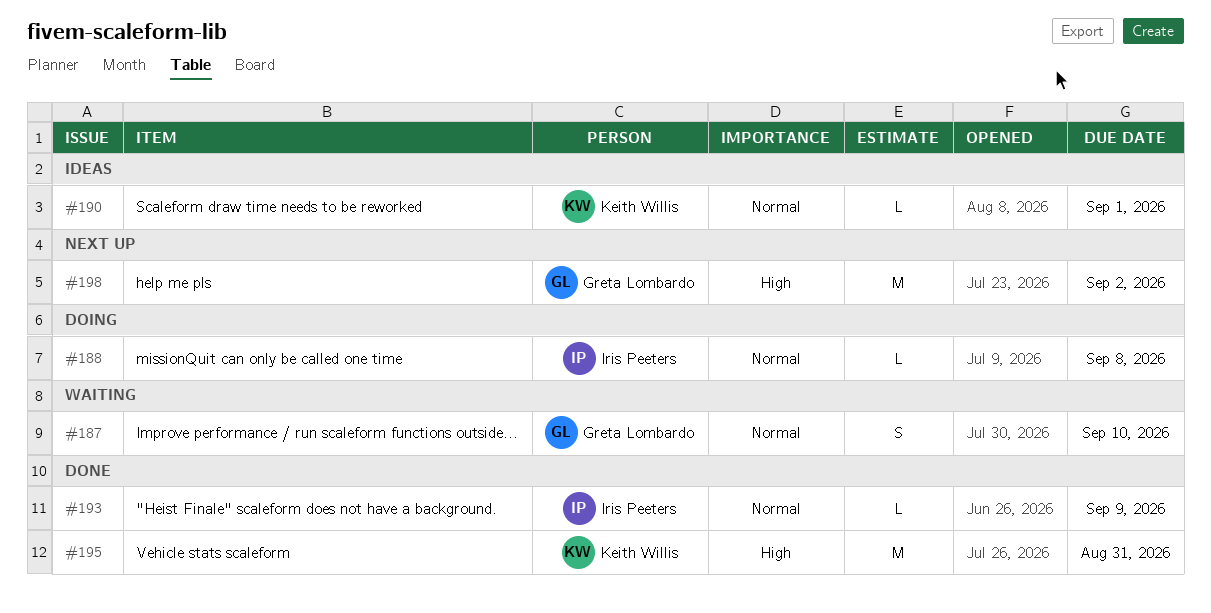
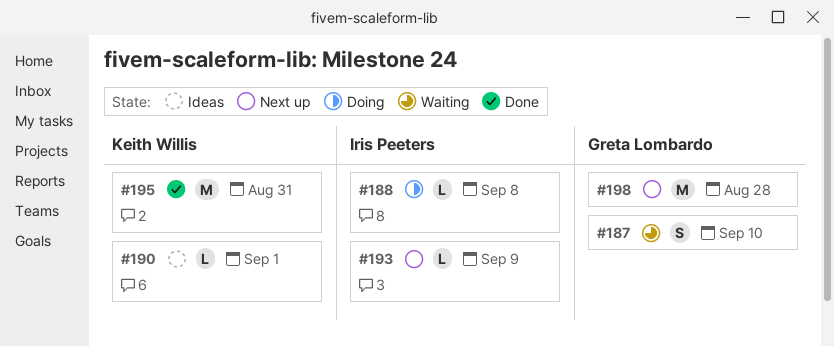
#193, status: Done -> Next up
#198, due: Sep 2 -> Aug 28

